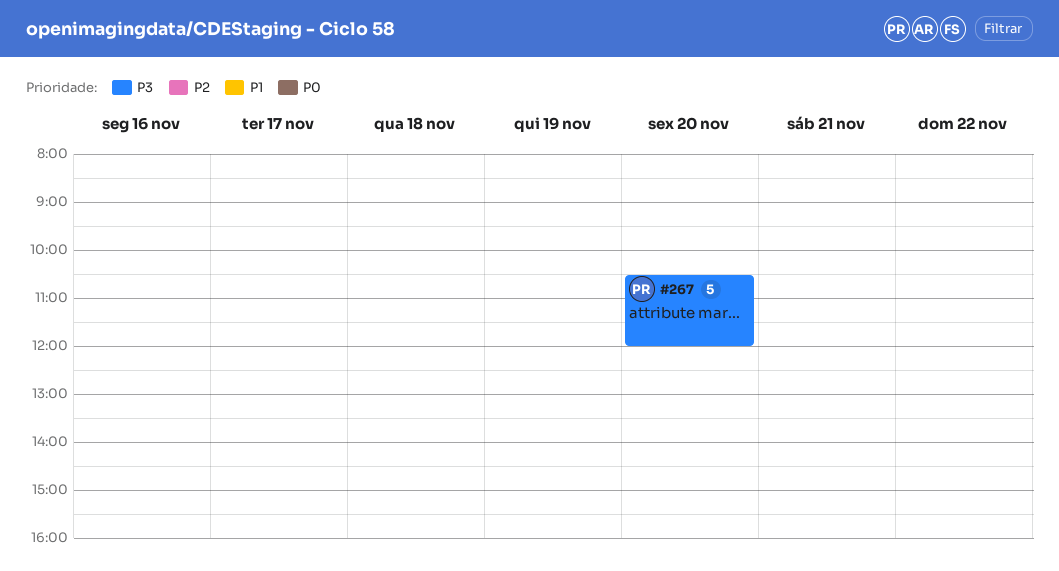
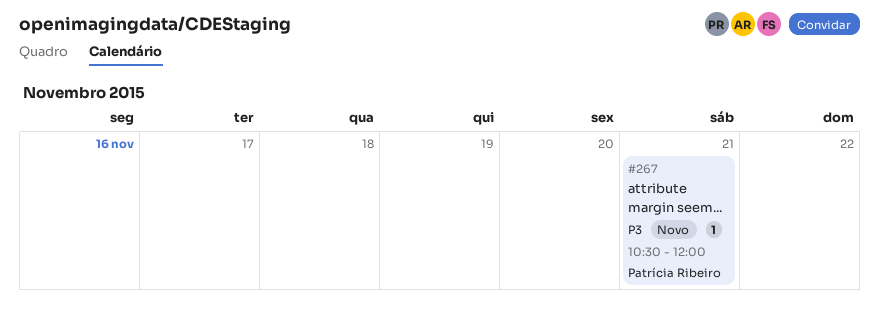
#267, estimate: 5 -> 1
#267, day: Nov 20 -> Nov 21

